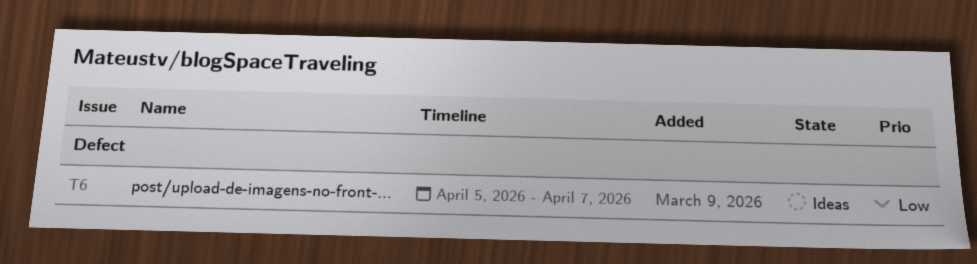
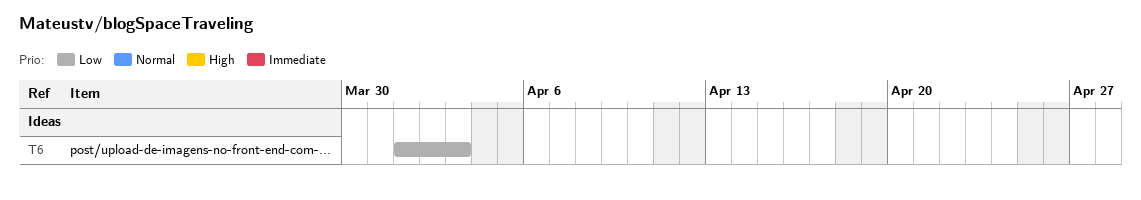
T6, start: Apr 5 -> Apr 1
T6, due: Apr 7 -> Apr 3

